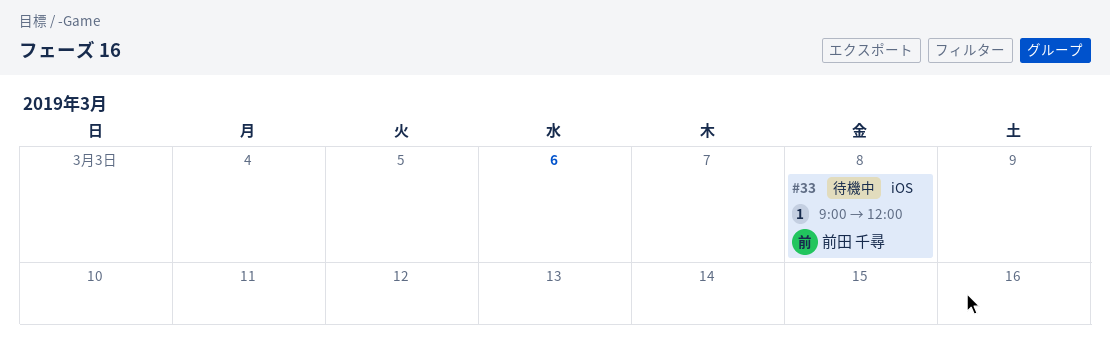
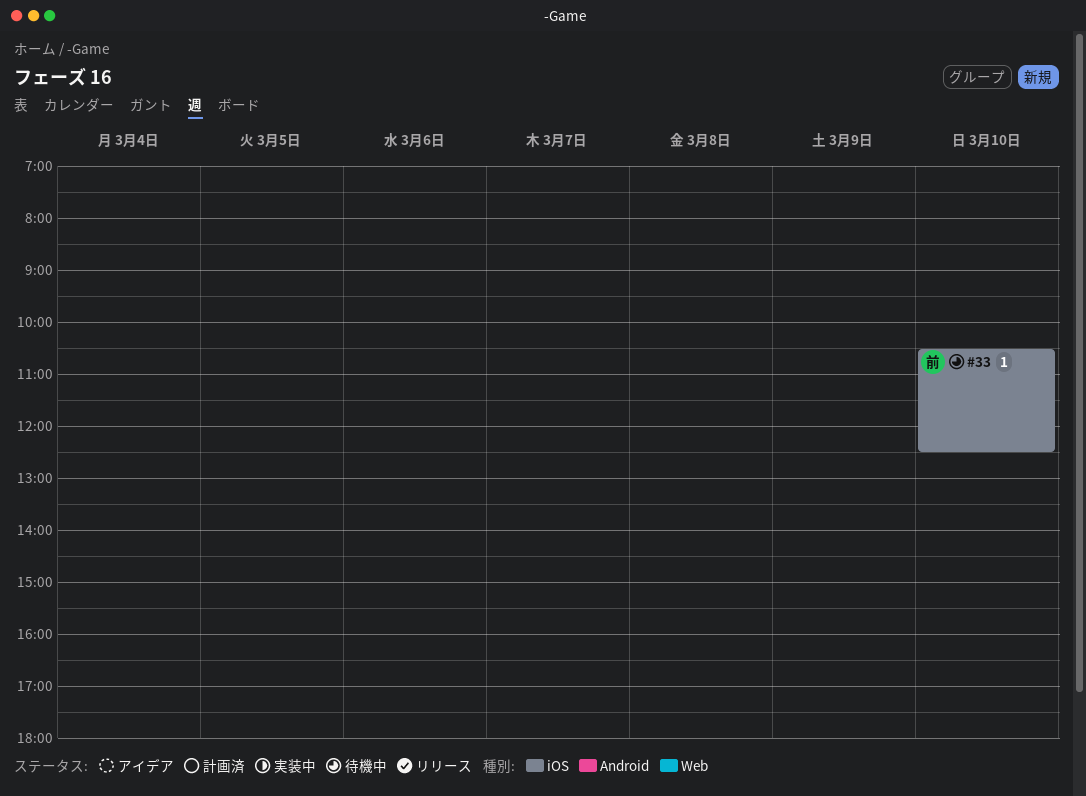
#33, day: Mar 8 -> Mar 10
#33, begins: 09:00 -> 10:30
#33, ends: 12:00 -> 12:30

